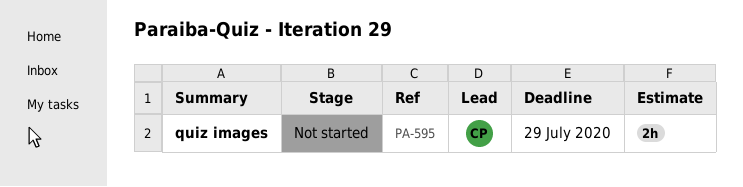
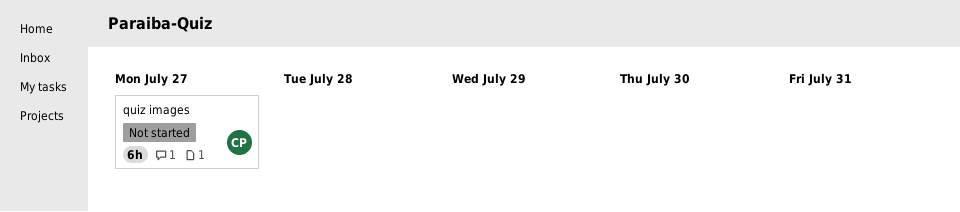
quiz images, estimate: 2h -> 6h
quiz images, due: Jul 29 -> Jul 27

